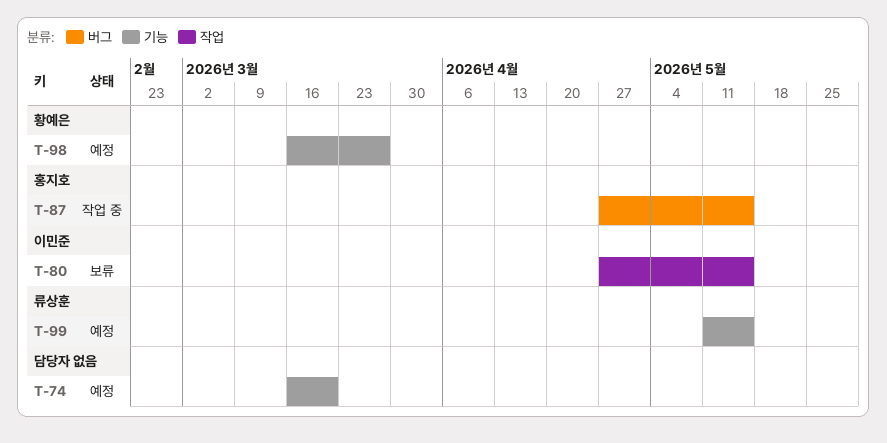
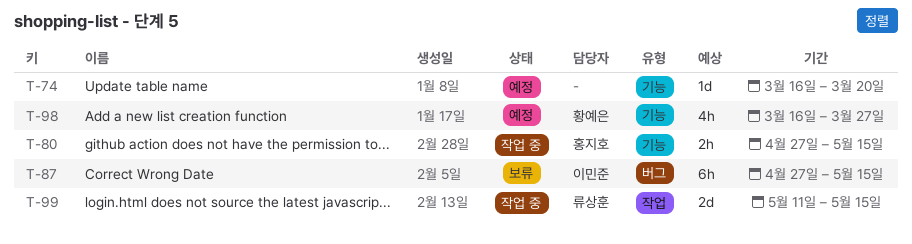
T-80, status: 보류 -> 작업 중
T-80, owner: 이민준 -> 홍지호
T-80, label: 작업 -> 기능
T-87, status: 작업 중 -> 보류
T-87, owner: 홍지호 -> 이민준
T-99, status: 예정 -> 작업 중
T-99, label: 기능 -> 작업

